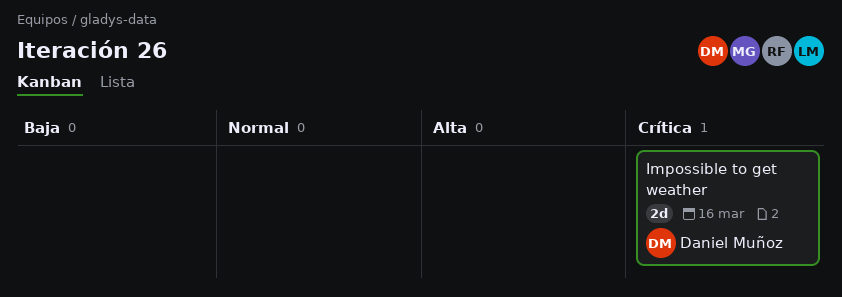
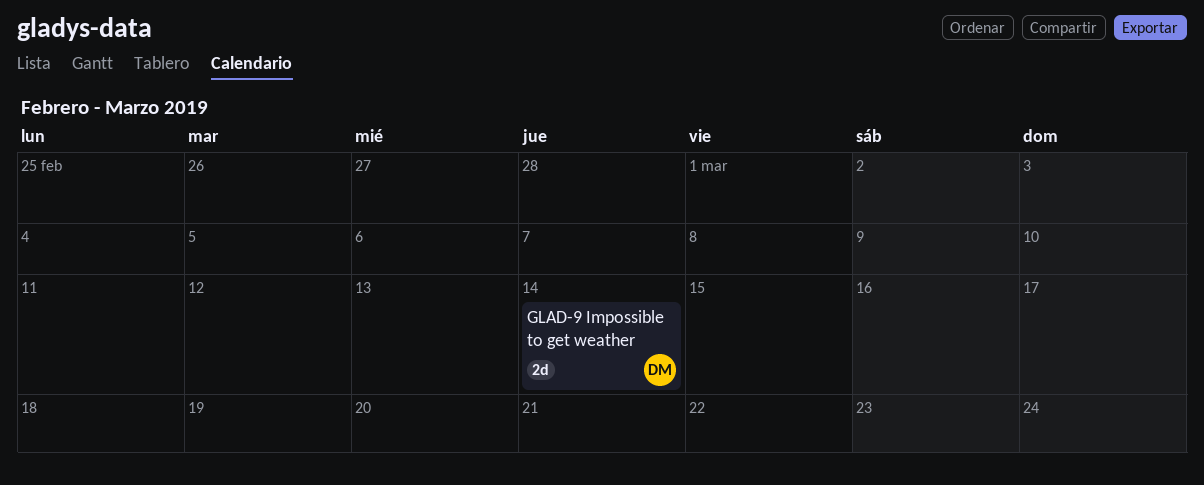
Impossible to get weather, due: Mar 16 -> Mar 14

